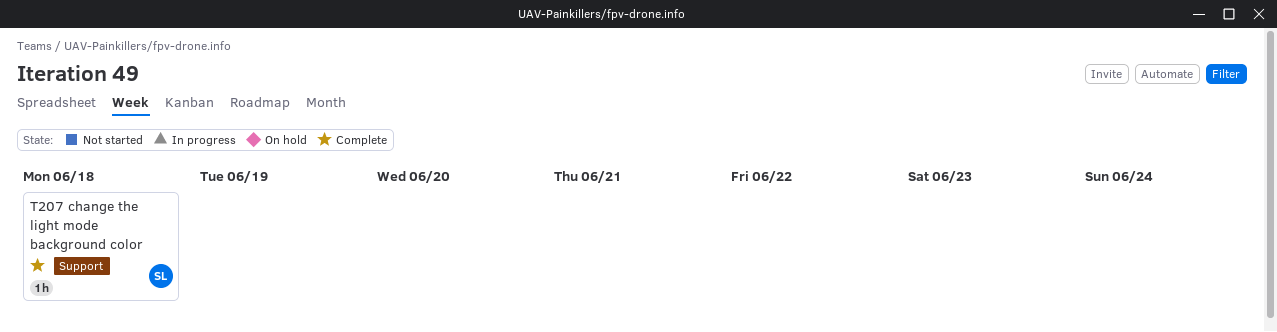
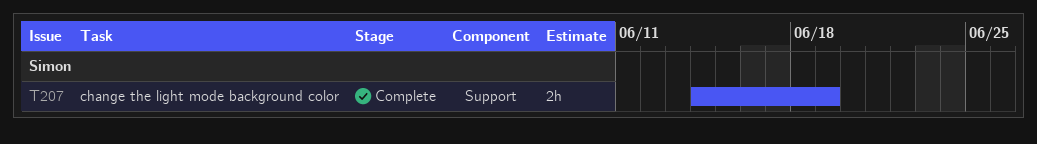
T207, estimate: 1h -> 2h
T207, due: Jun 18 -> Jun 19

